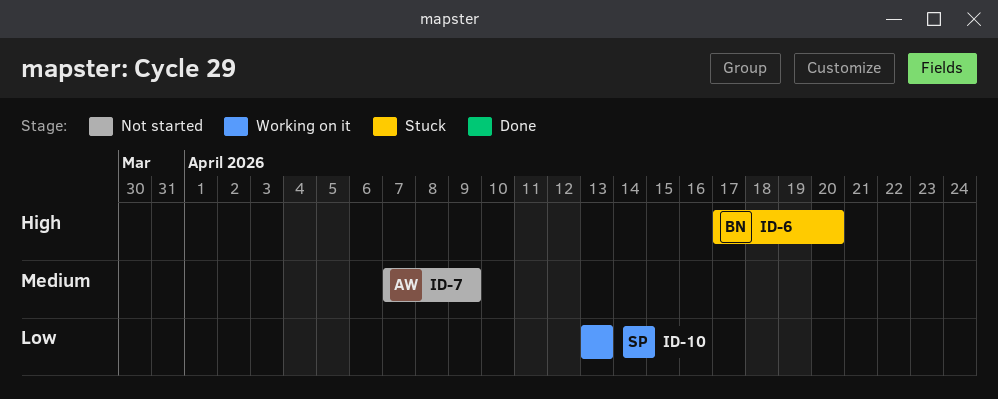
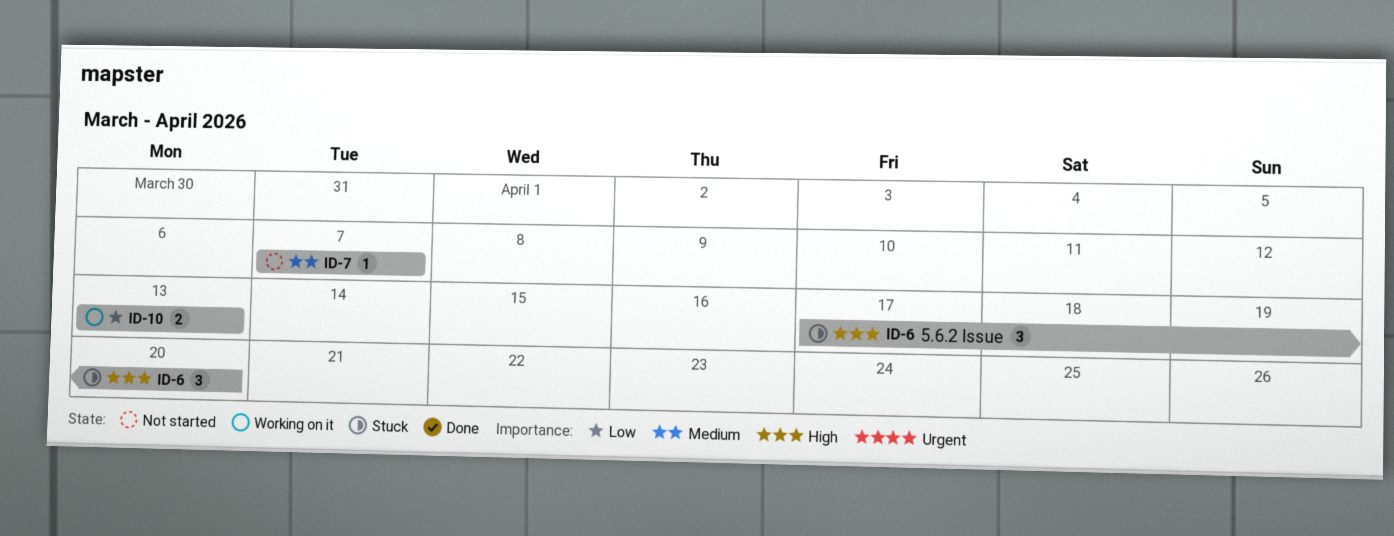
ID-7, due: Apr 9 -> Apr 7

